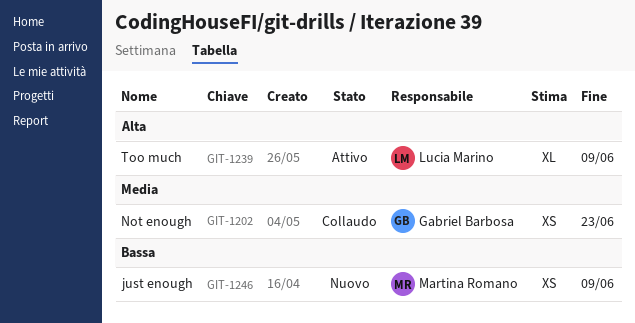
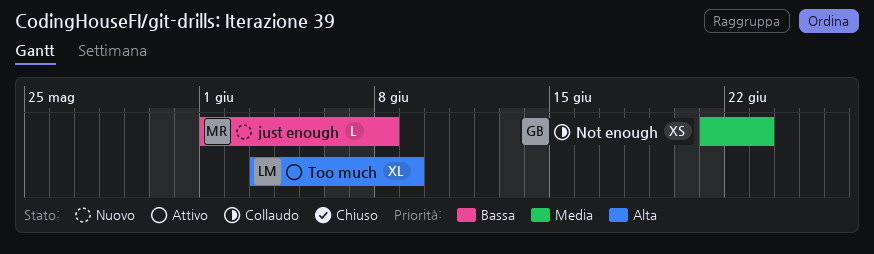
just enough, estimate: XS -> L
just enough, due: Jun 9 -> Jun 8

